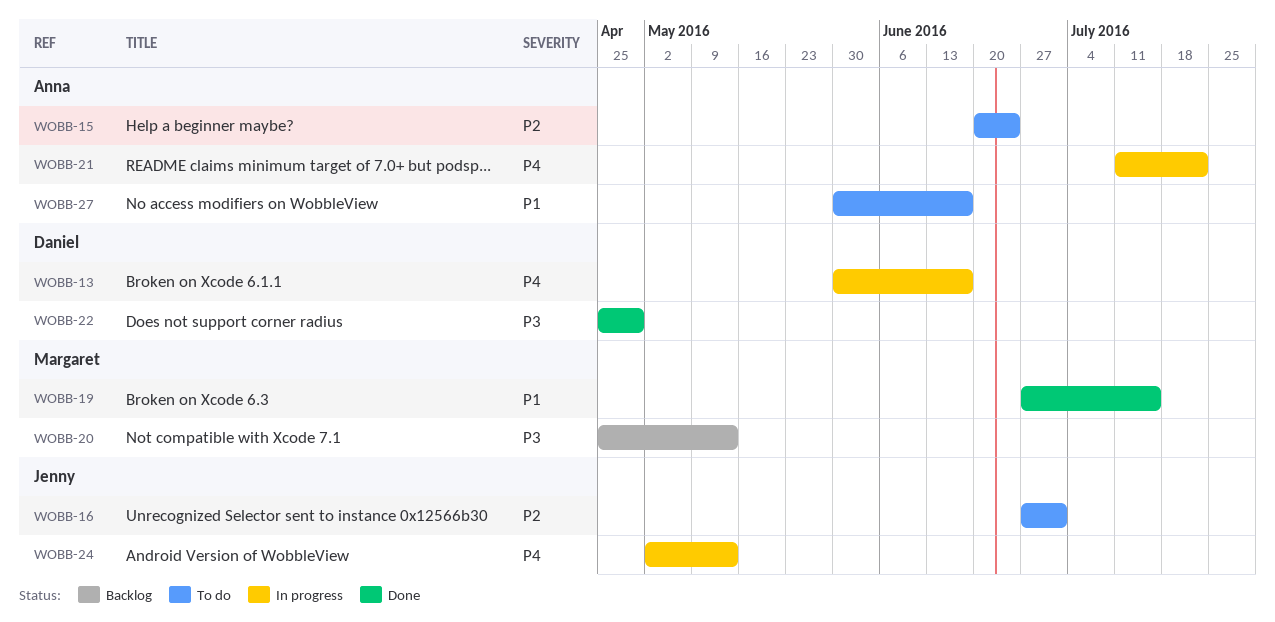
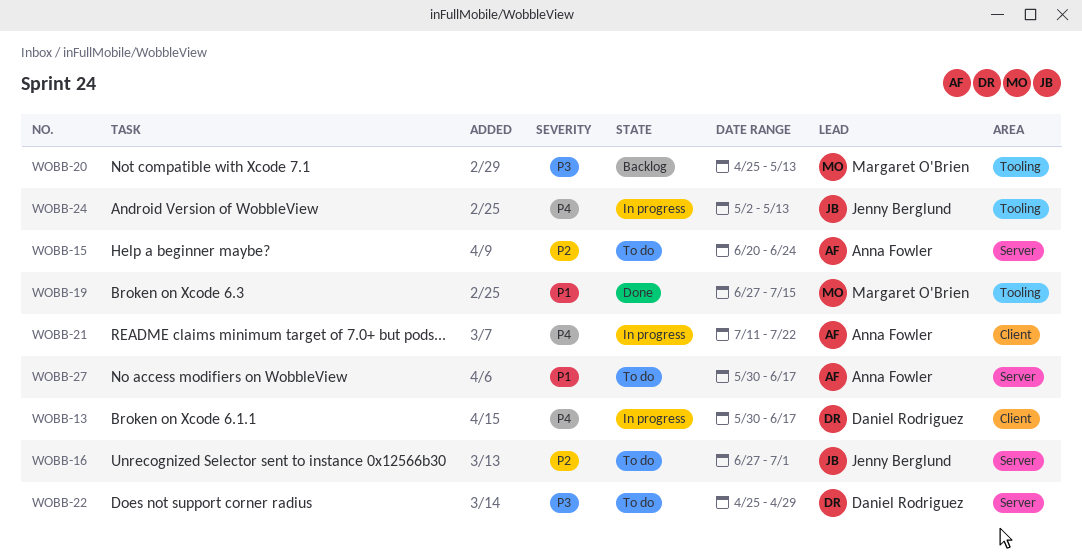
WOBB-22, status: Done -> To do

